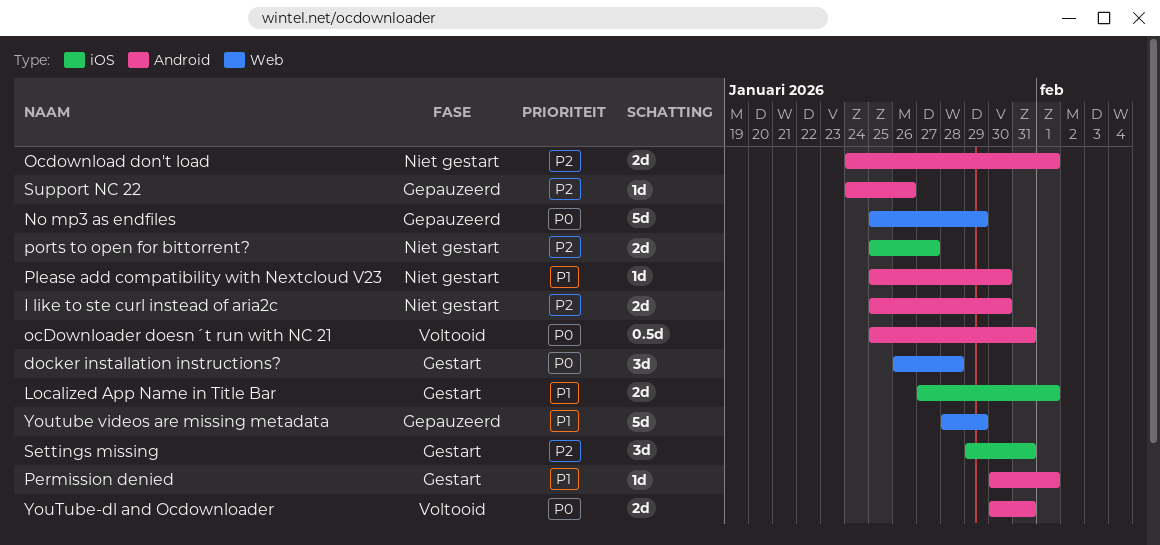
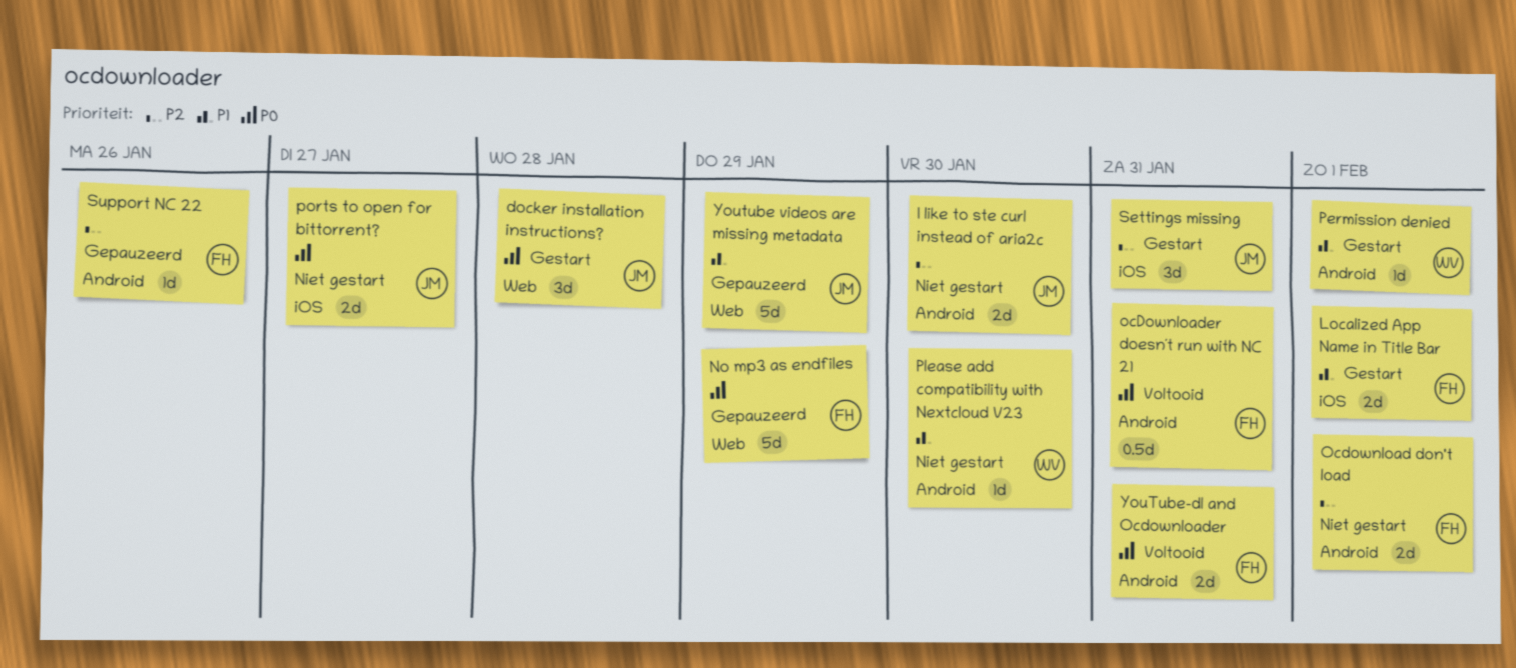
ports to open for bittorrent?, priority: P2 -> P0

